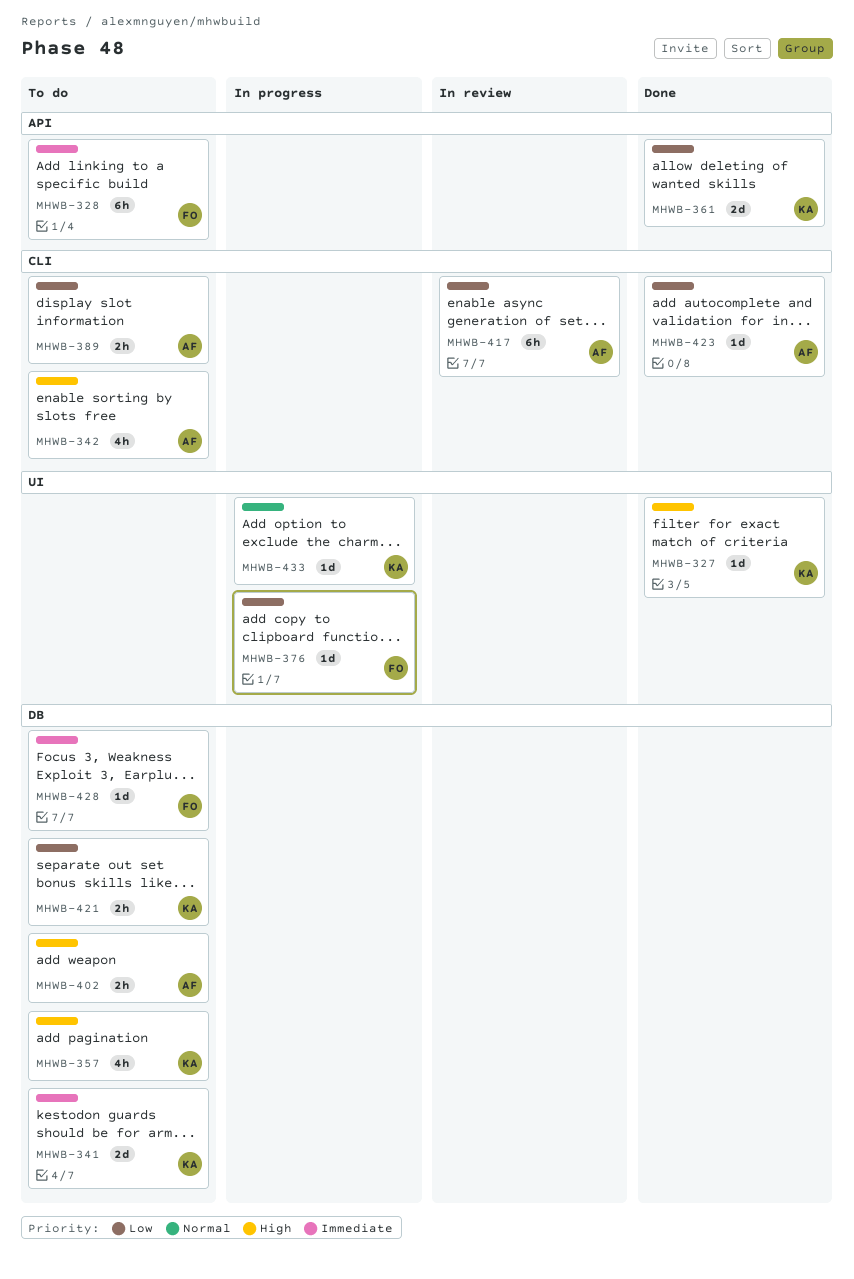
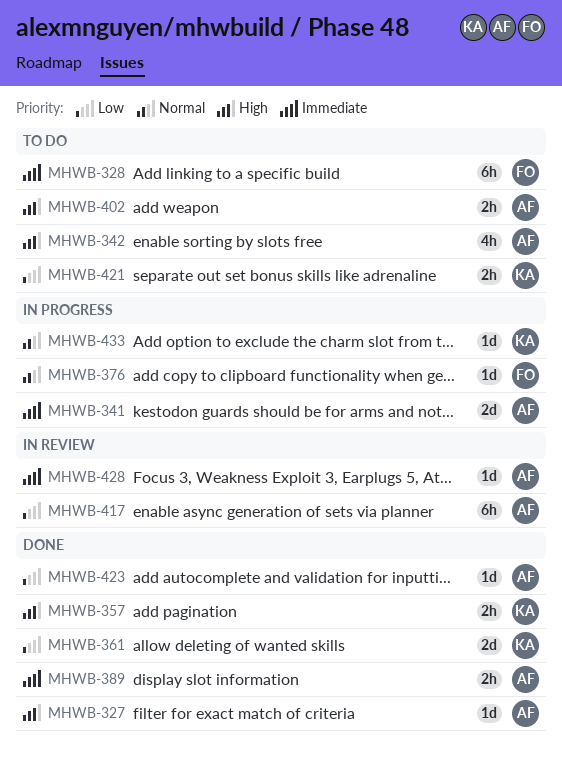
MHWB-327, owner: KA -> AF
MHWB-341, status: To do -> In progress
MHWB-341, owner: KA -> AF
MHWB-357, status: To do -> Done
MHWB-357, estimate: 4h -> 2h
MHWB-376, priority: Low -> Normal
MHWB-389, status: To do -> Done
MHWB-389, priority: Low -> Immediate
MHWB-428, status: To do -> In review
MHWB-428, owner: FO -> AF

